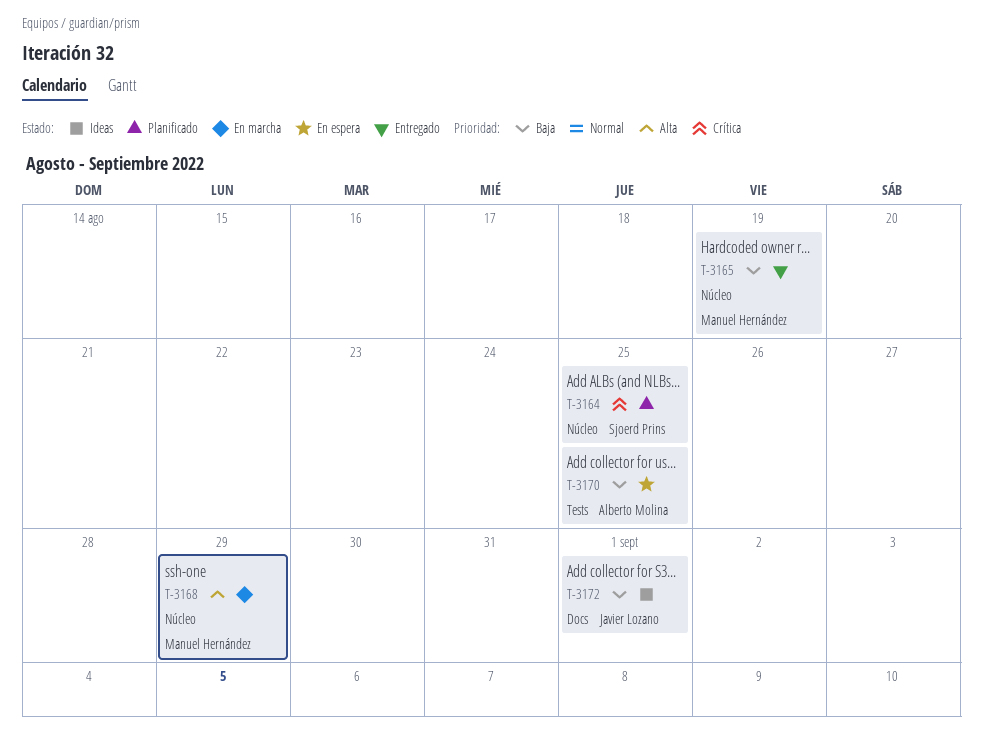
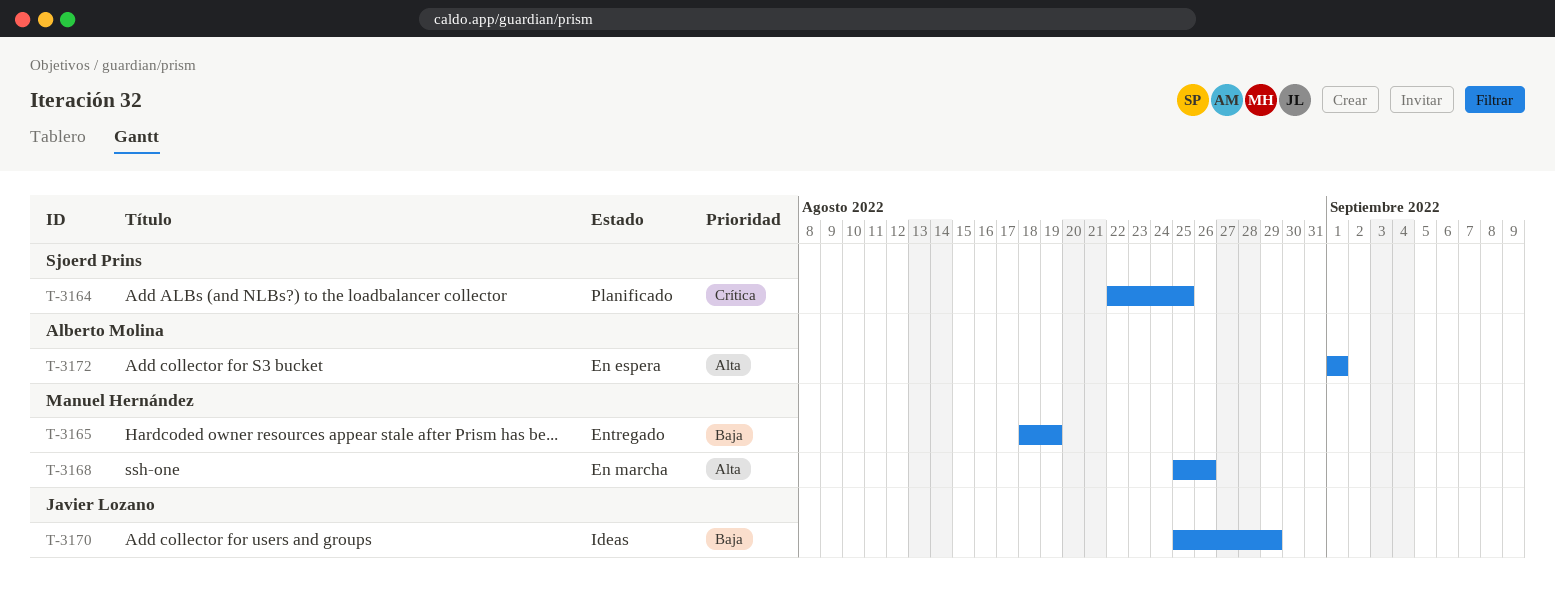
T-3168, due: Aug 29 -> Aug 26
T-3170, status: En espera -> Ideas
T-3170, owner: Alberto Molina -> Javier Lozano
T-3170, due: Aug 25 -> Aug 29
T-3172, status: Ideas -> En espera
T-3172, owner: Javier Lozano -> Alberto Molina
T-3172, priority: Baja -> Alta

